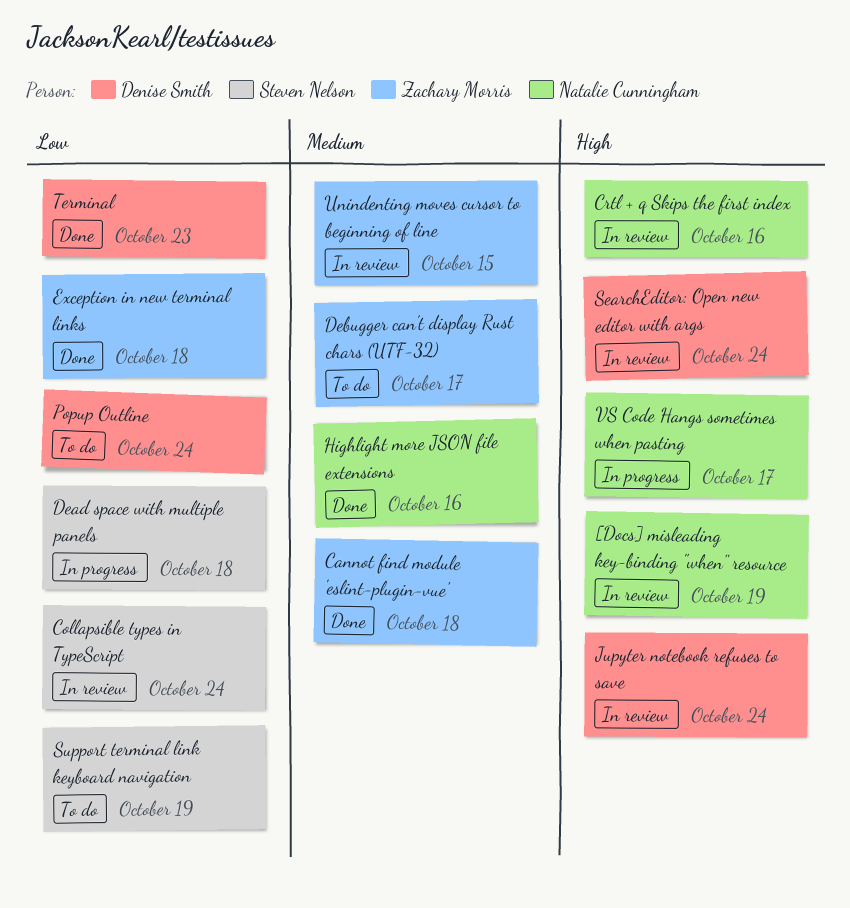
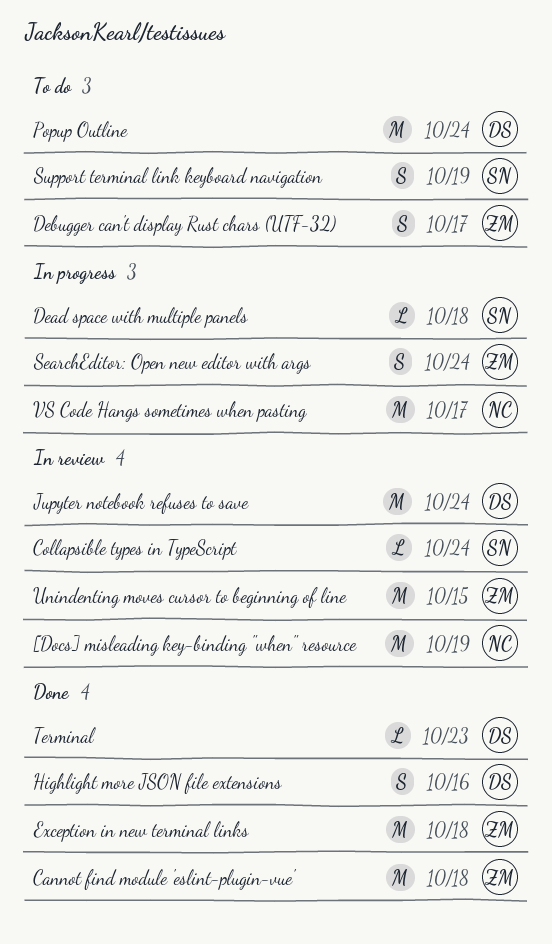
Crtl + q Skips the first index: present -> none
Highlight more JSON file extensions, owner: Natalie Cunningham -> Denise Smith
SearchEditor: Open new editor with args, status: In review -> In progress
SearchEditor: Open new editor with args, owner: Denise Smith -> Zachary Morris

